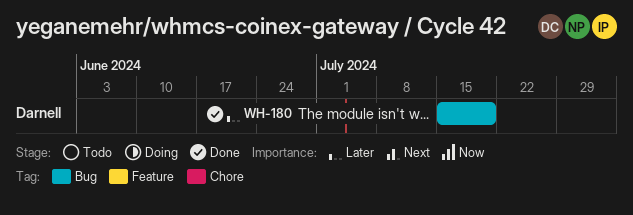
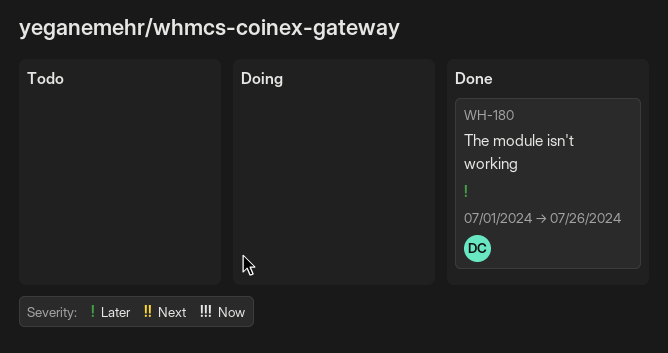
WH-180, start: Jul 15 -> Jul 1
WH-180, due: Jul 19 -> Jul 26

